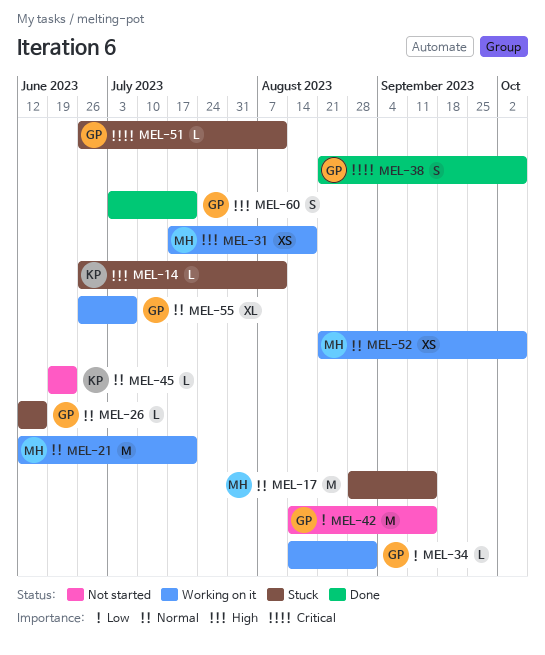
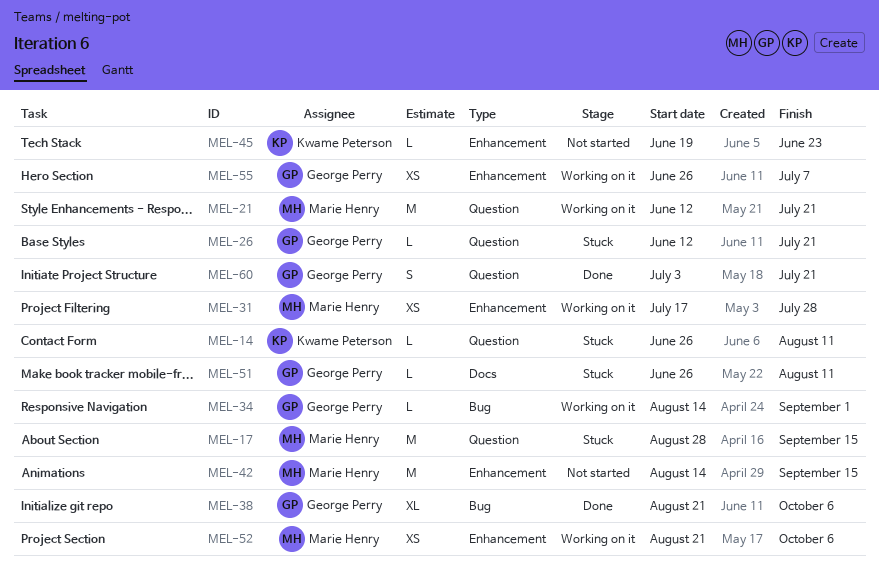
MEL-26, due: Jun 16 -> Jul 21
MEL-31, due: Aug 18 -> Jul 28
MEL-38, estimate: S -> XL
MEL-42, owner: George Perry -> Marie Henry
MEL-55, estimate: XL -> XS

